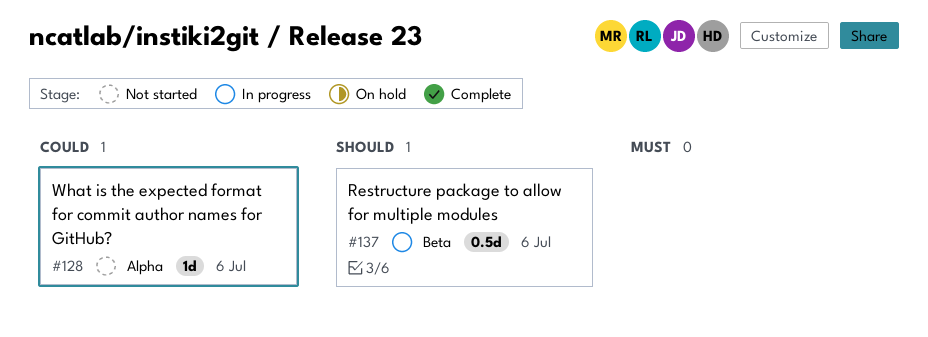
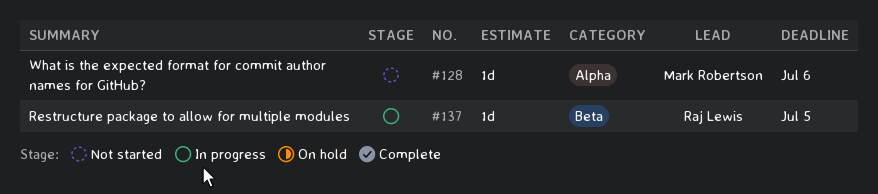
#137, estimate: 0.5d -> 1d
#137, due: Jul 6 -> Jul 5

